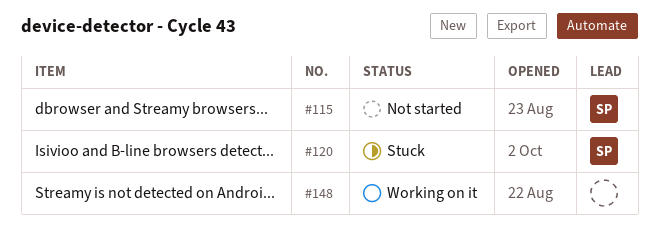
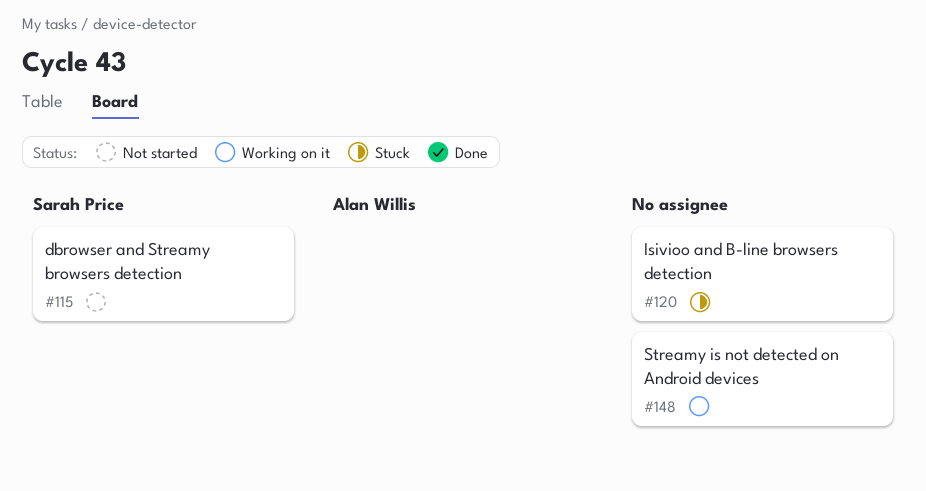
#120, owner: Sarah Price -> none

